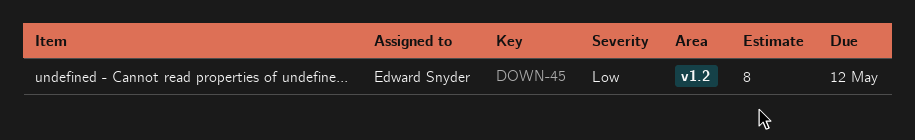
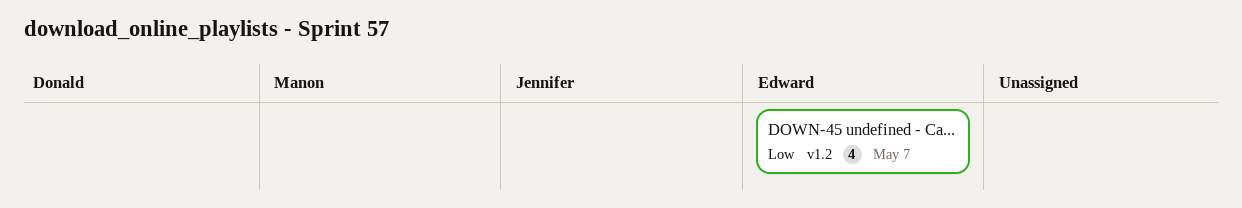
DOWN-45, estimate: 8 -> 4
DOWN-45, due: May 12 -> May 7

